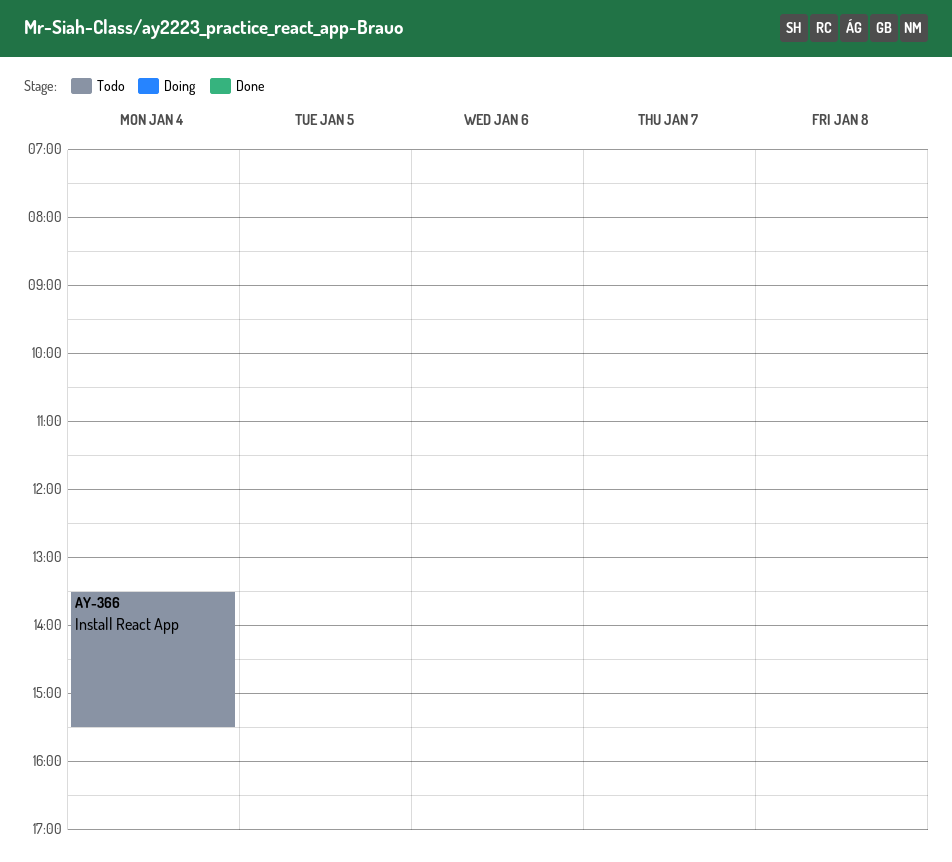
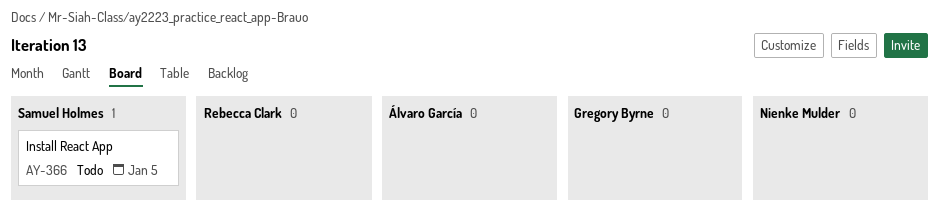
AY-366, day: Jan 4 -> Jan 5

